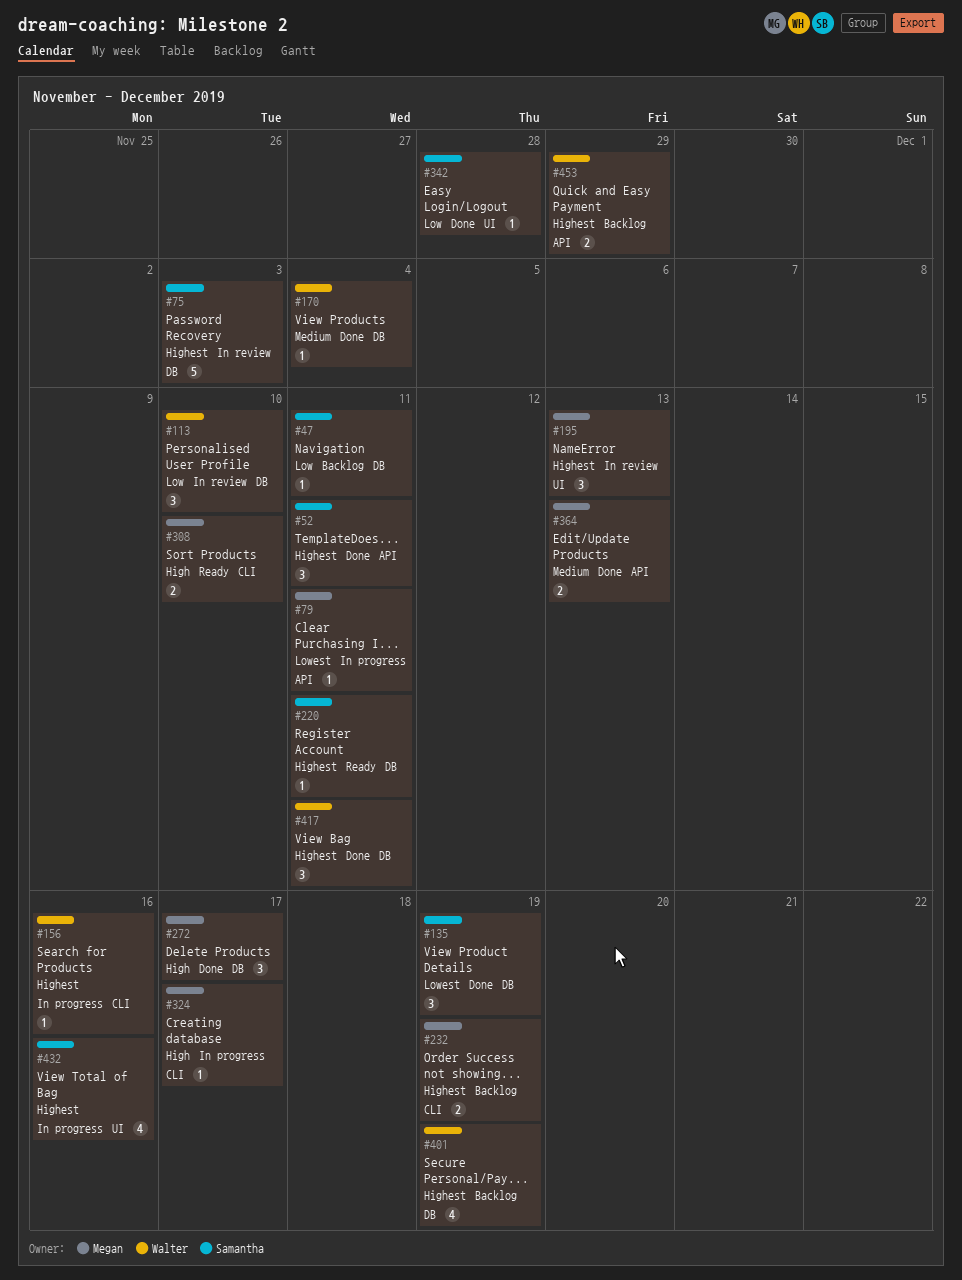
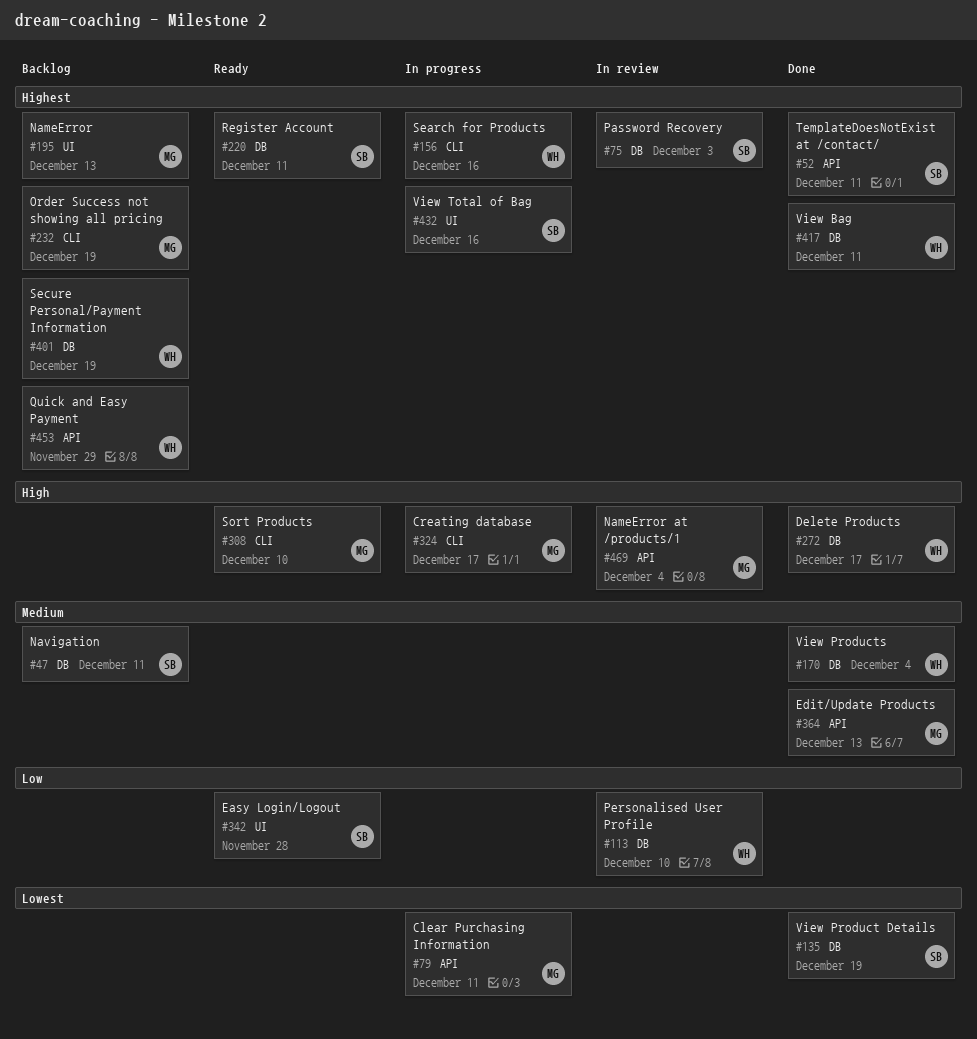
#47, priority: Low -> Medium
#195, status: In review -> Backlog
#272, owner: Megan -> Walter
#342, status: Done -> Ready
#469: none -> present

